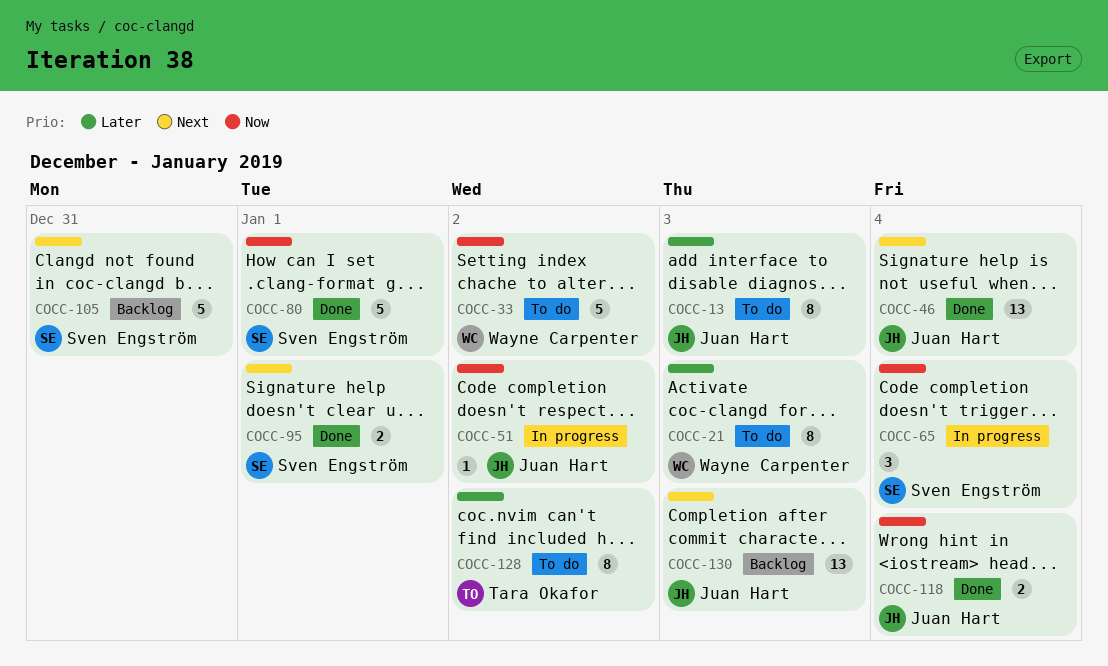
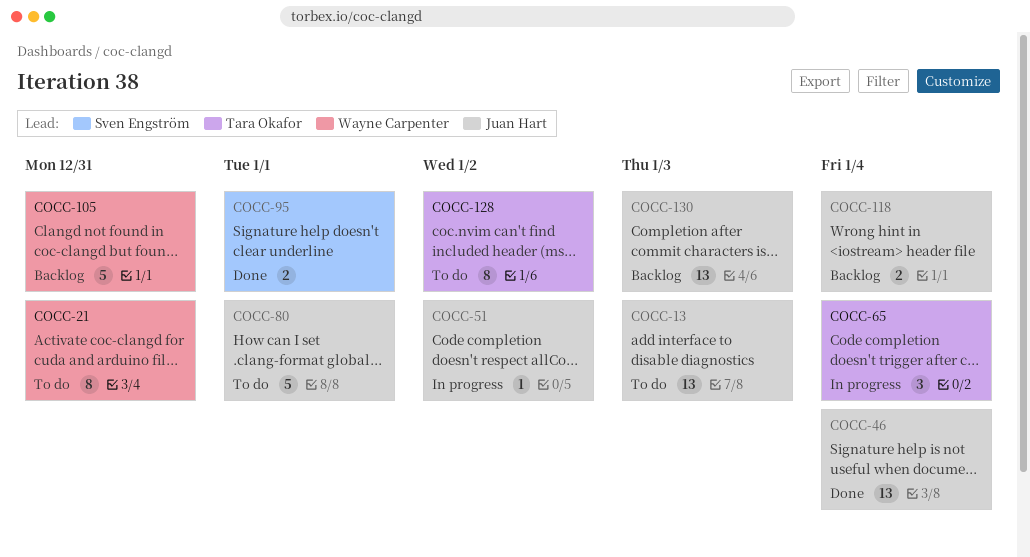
COCC-13, estimate: 8 -> 13
COCC-21, due: Jan 3 -> Dec 31
COCC-33: present -> none
COCC-65, owner: Sven Engström -> Tara Okafor
COCC-80, status: Done -> To do
COCC-80, owner: Sven Engström -> Juan Hart
COCC-105, owner: Sven Engström -> Wayne Carpenter
COCC-118, status: Done -> Backlog

